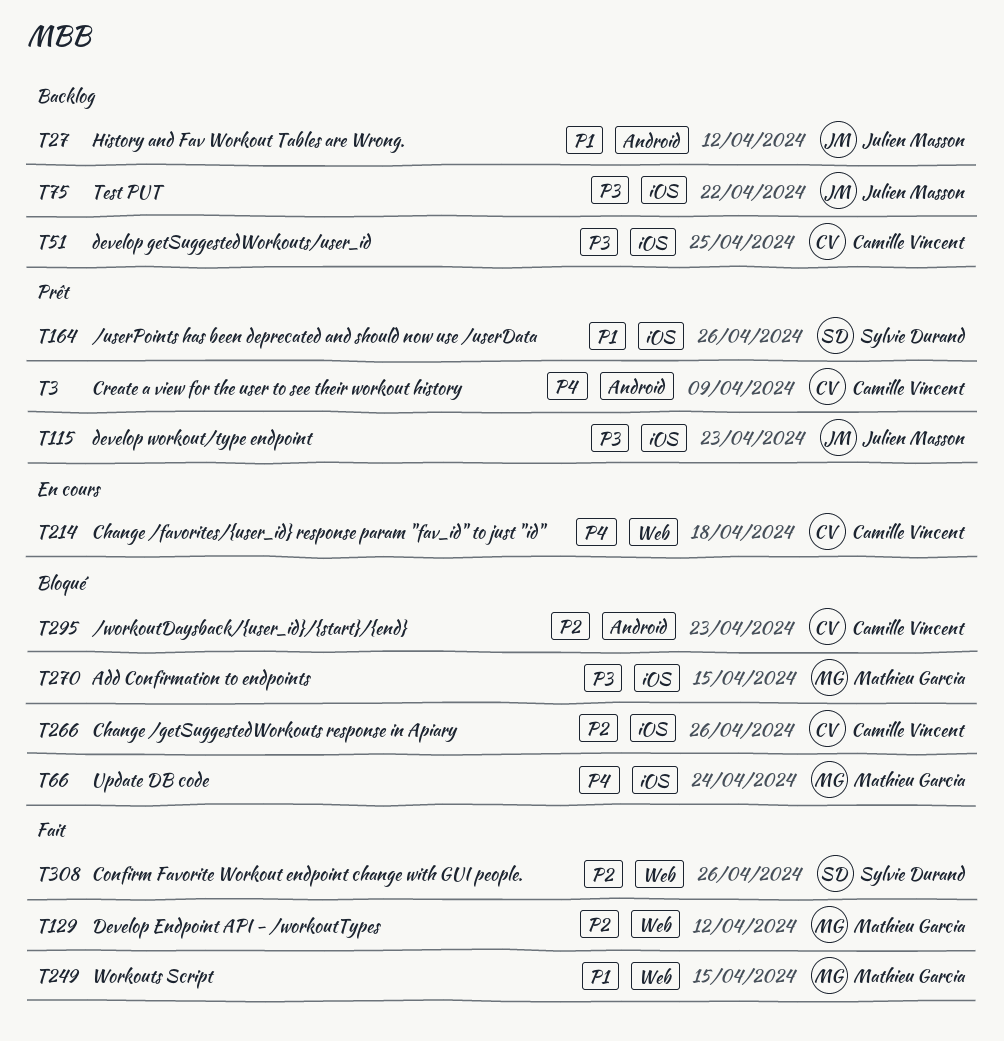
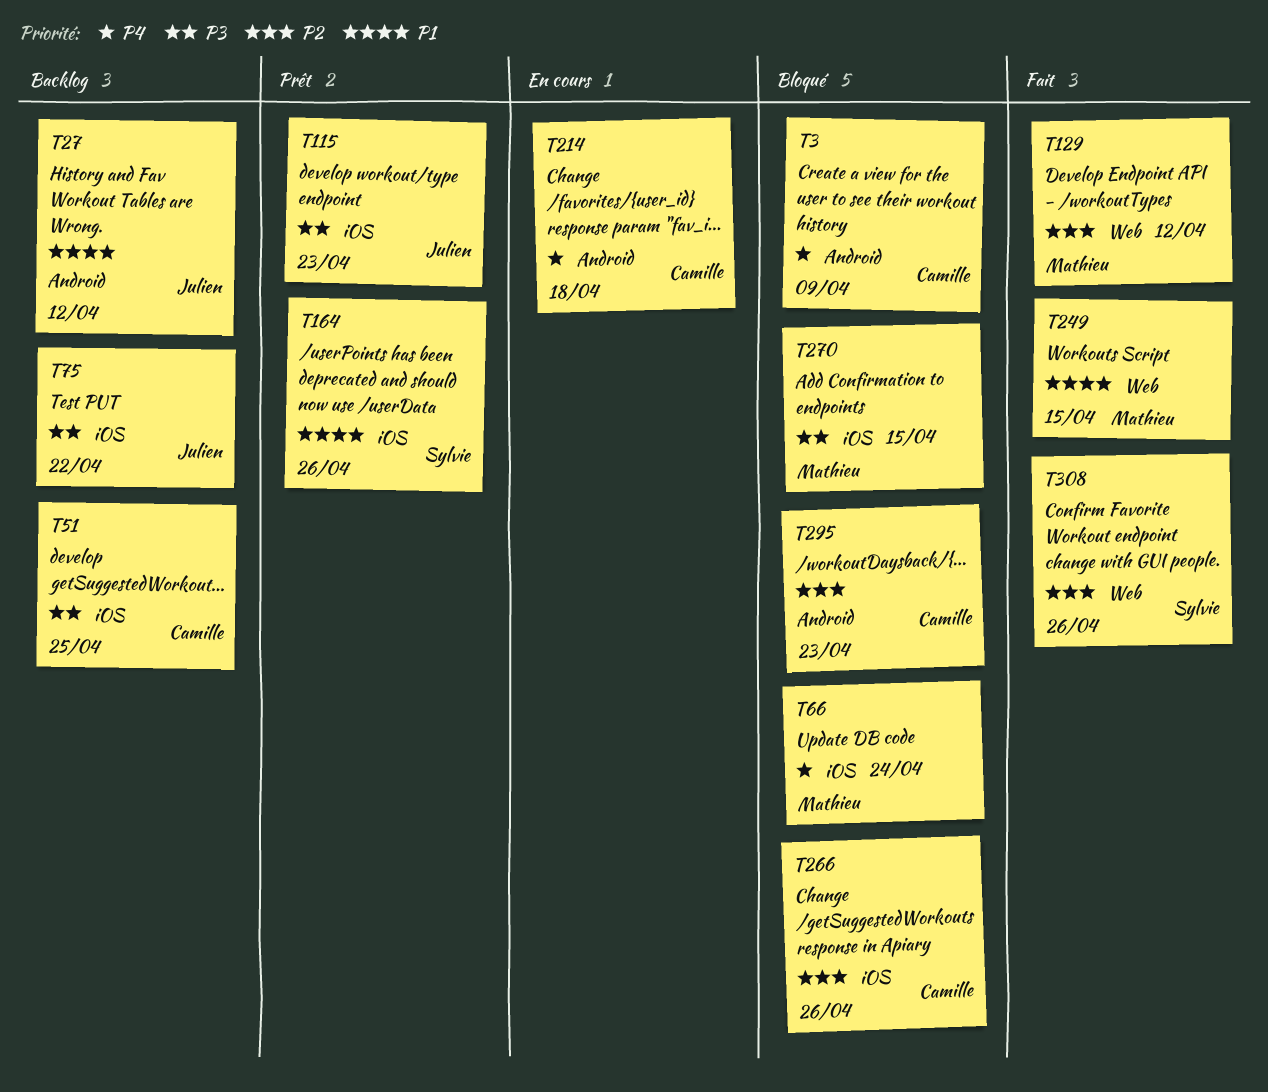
T3, status: Prêt -> Bloqué
T214, label: Web -> Android

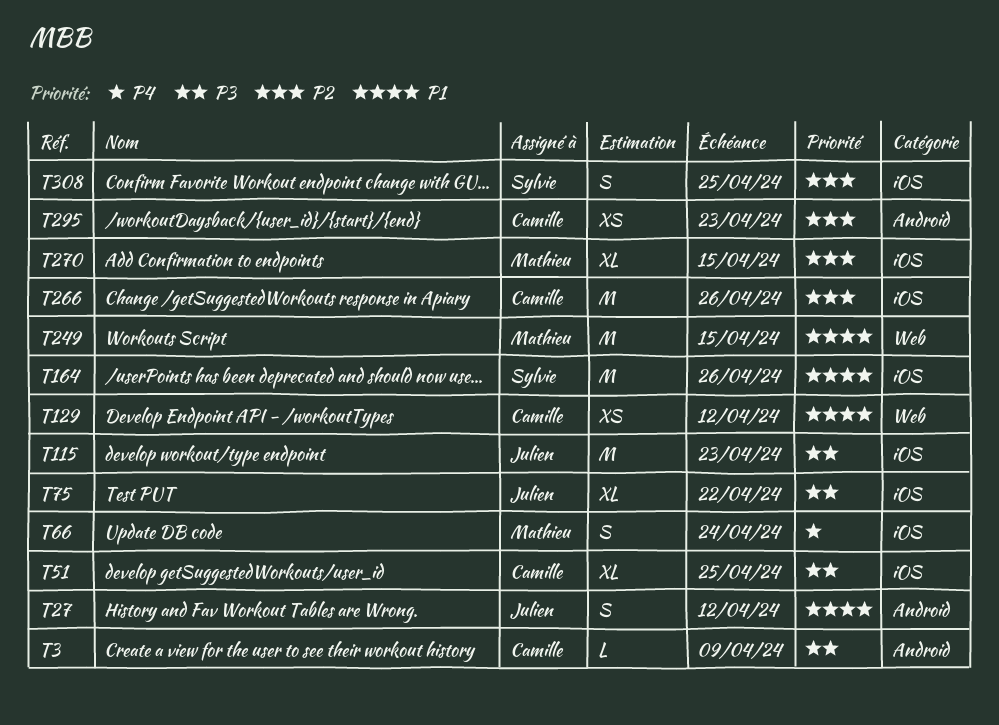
T3, priority: P4 -> P3
T129, owner: Mathieu -> Camille
T129, priority: P2 -> P1
T214: present -> none
T270, priority: P3 -> P2
T308, label: Web -> iOS
T308, due: Apr 26 -> Apr 25

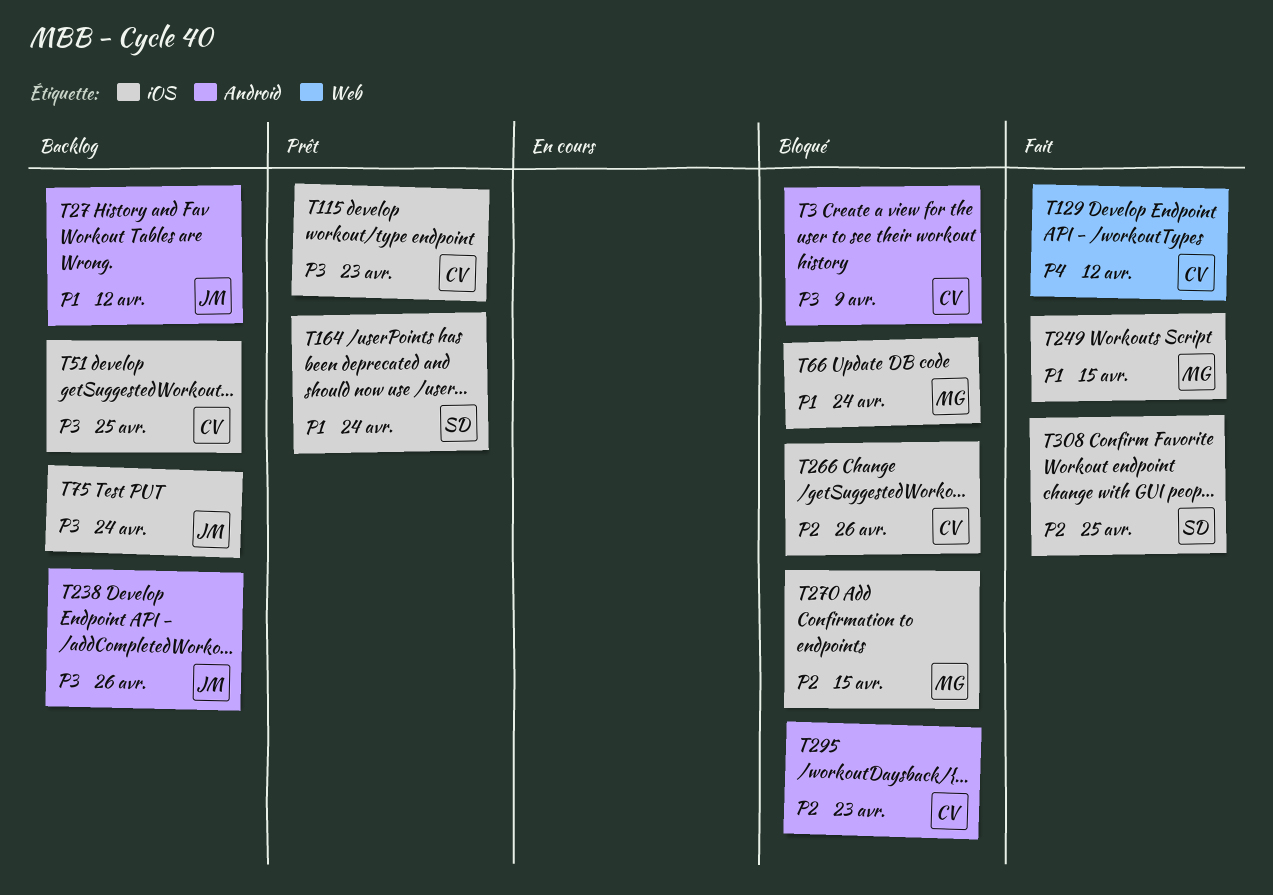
T66, priority: P4 -> P1
T75, due: Apr 22 -> Apr 24
T115, owner: Julien -> Camille
T129, priority: P1 -> P4
T164, due: Apr 26 -> Apr 24
T238: none -> present
T249, label: Web -> iOS

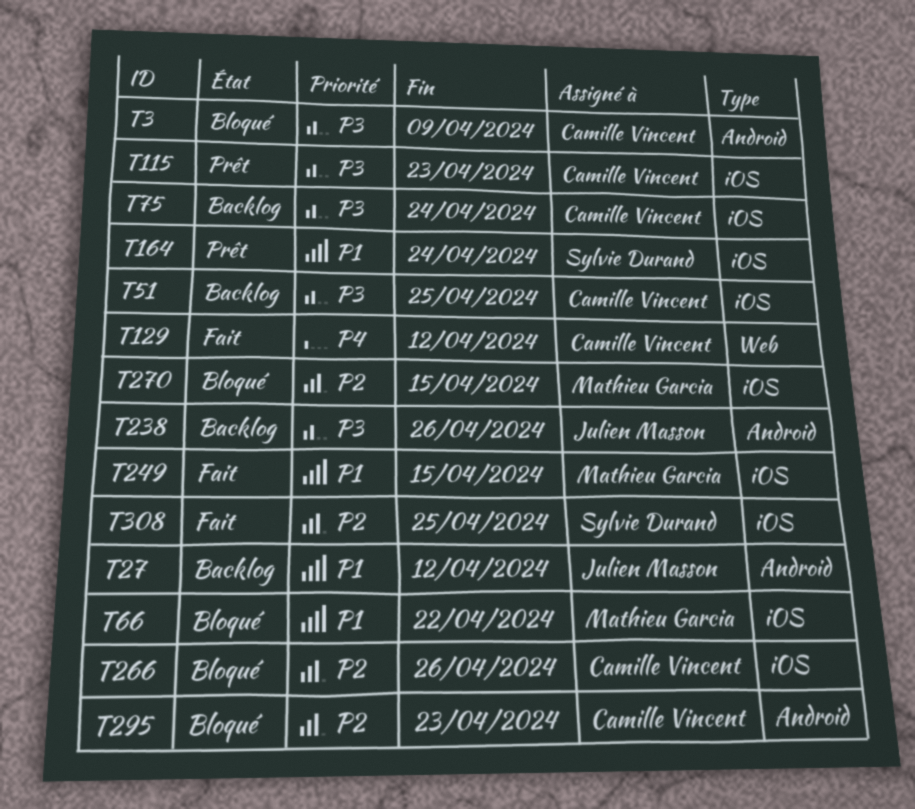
T66, due: Apr 24 -> Apr 22
T75, owner: Julien Masson -> Camille Vincent

